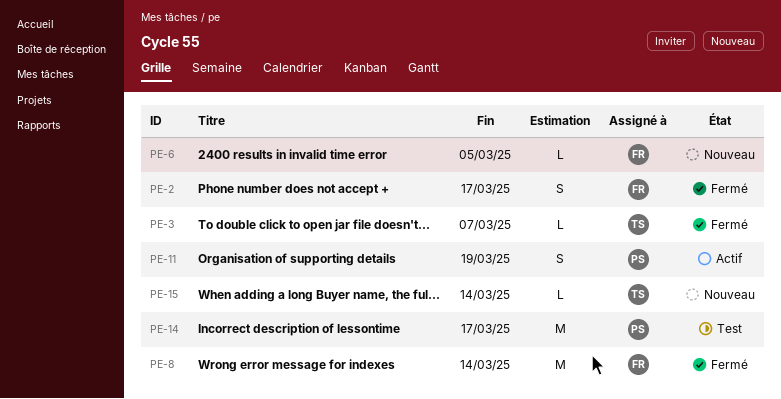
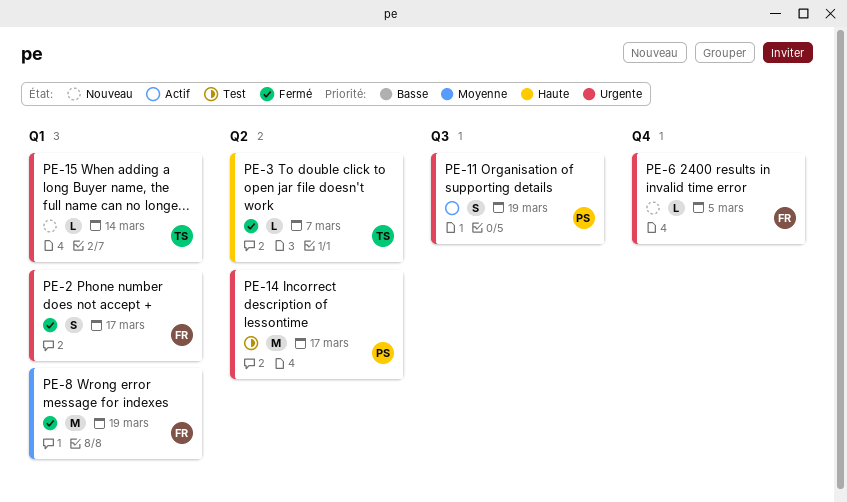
PE-8, due: Mar 14 -> Mar 19

